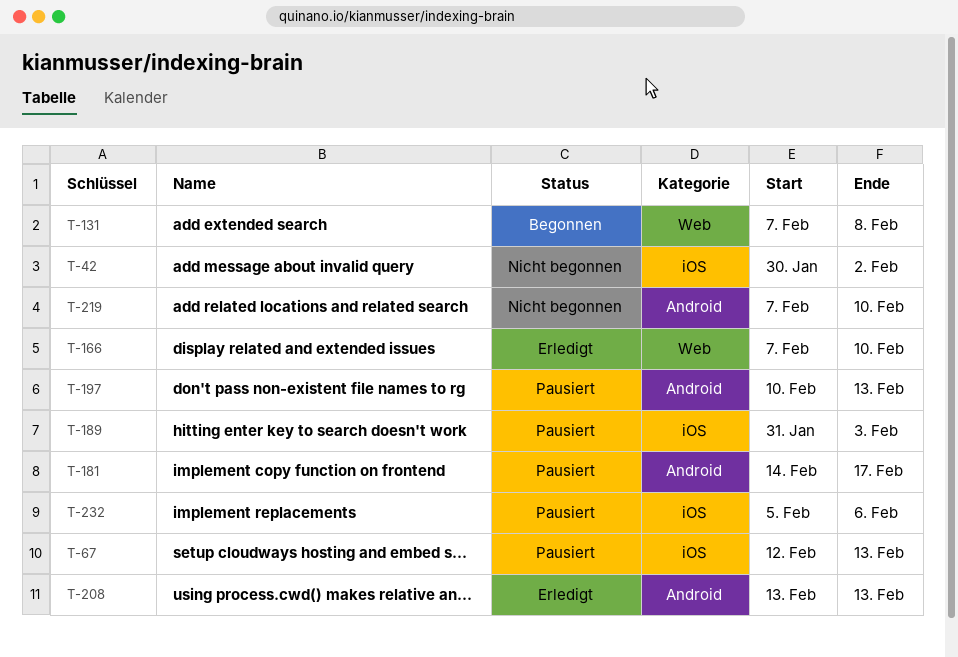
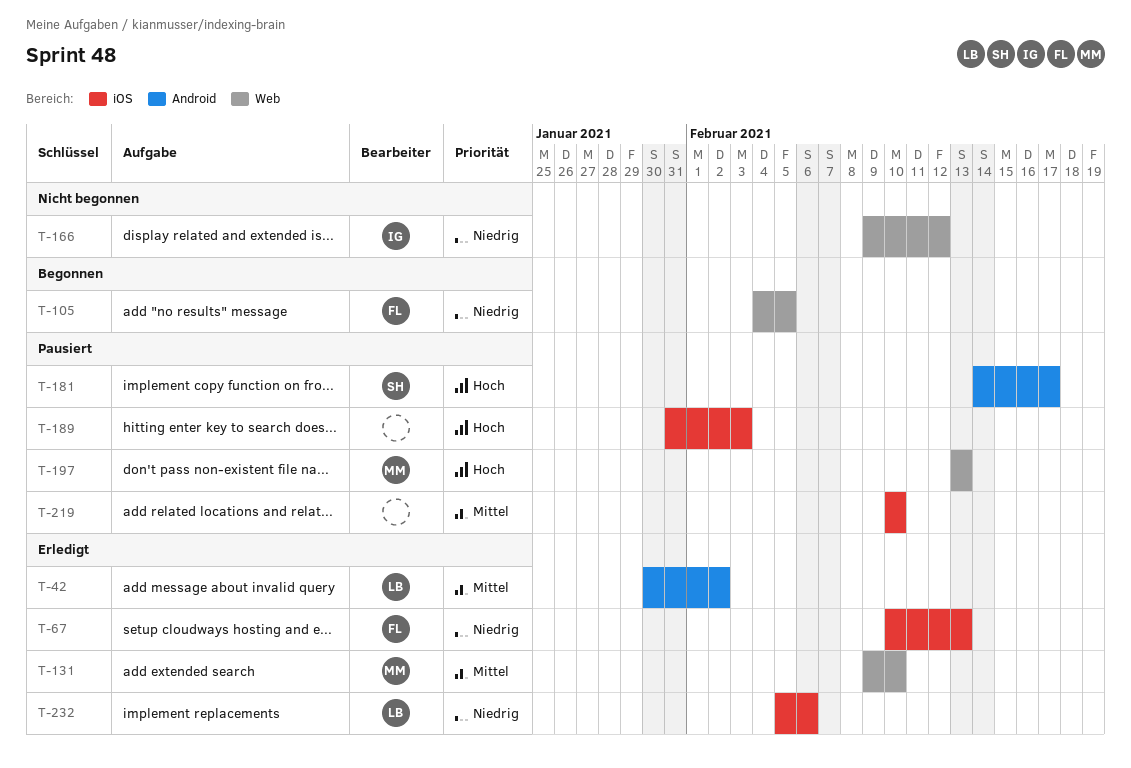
T-42, status: Nicht begonnen -> Erledigt
T-42, label: iOS -> Android
T-67, status: Pausiert -> Erledigt
T-67, start: Feb 12 -> Feb 10
T-105: none -> present
T-131, status: Begonnen -> Erledigt
T-131, start: Feb 7 -> Feb 9
T-131, due: Feb 8 -> Feb 10
T-166, status: Erledigt -> Nicht begonnen
T-166, start: Feb 7 -> Feb 9
T-166, due: Feb 10 -> Feb 12
T-197, label: Android -> Web
T-197, start: Feb 10 -> Feb 13
T-208: present -> none
T-219, status: Nicht begonnen -> Pausiert
T-219, label: Android -> iOS
T-219, start: Feb 7 -> Feb 10
T-232, status: Pausiert -> Erledigt

